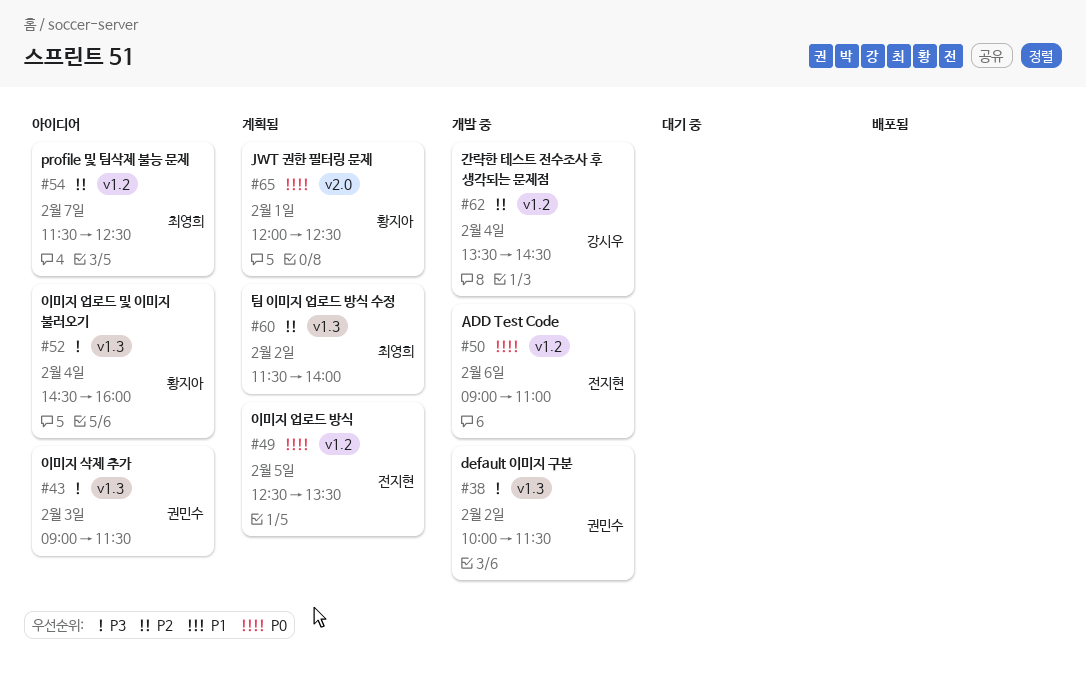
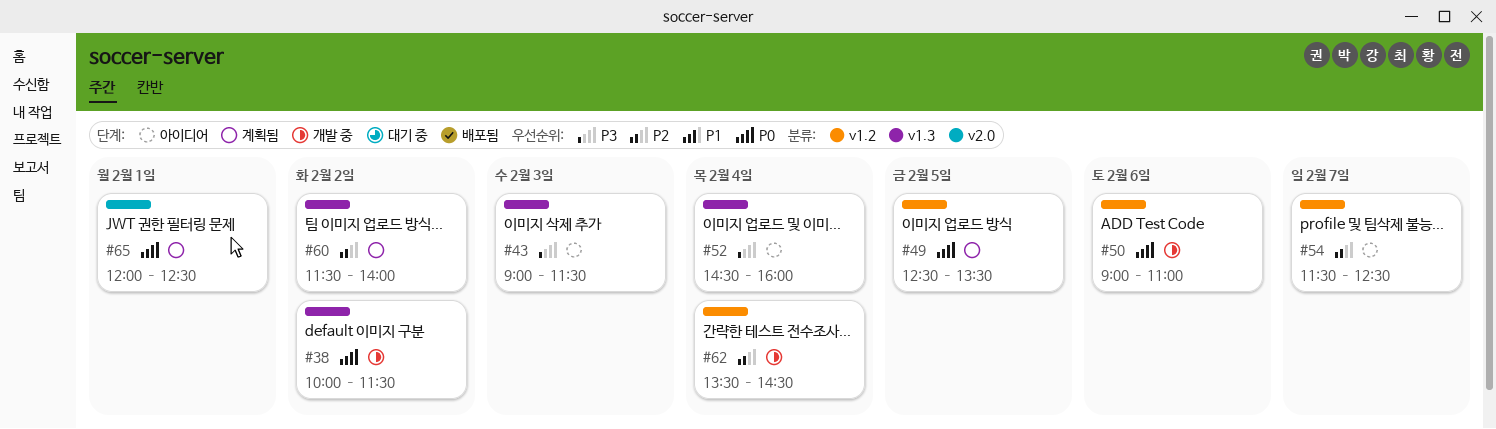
#38, priority: P3 -> P0

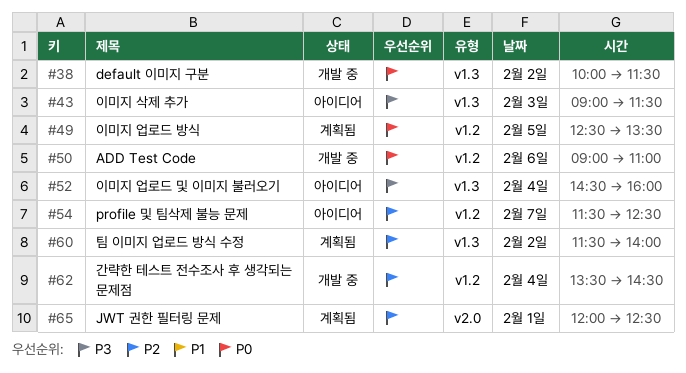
#65, priority: P0 -> P2

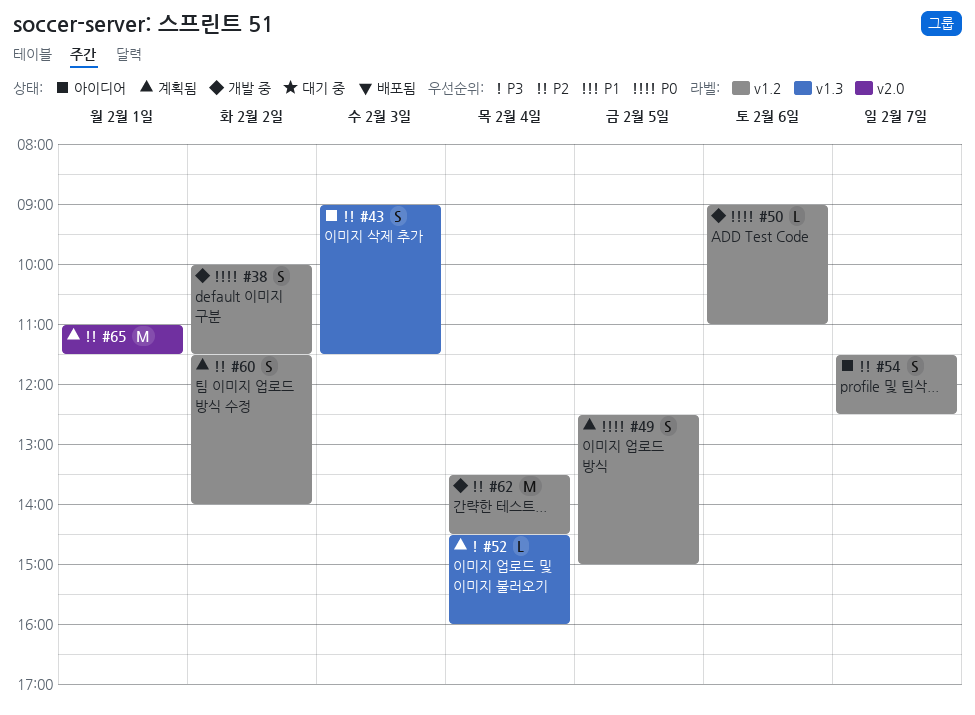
#38, label: v1.3 -> v1.2
#43, priority: P3 -> P2
#49, ends: 13:30 -> 15:00
#52, status: 아이디어 -> 계획됨
#60, label: v1.3 -> v1.2
#65, begins: 12:00 -> 11:00
#65, ends: 12:30 -> 11:30

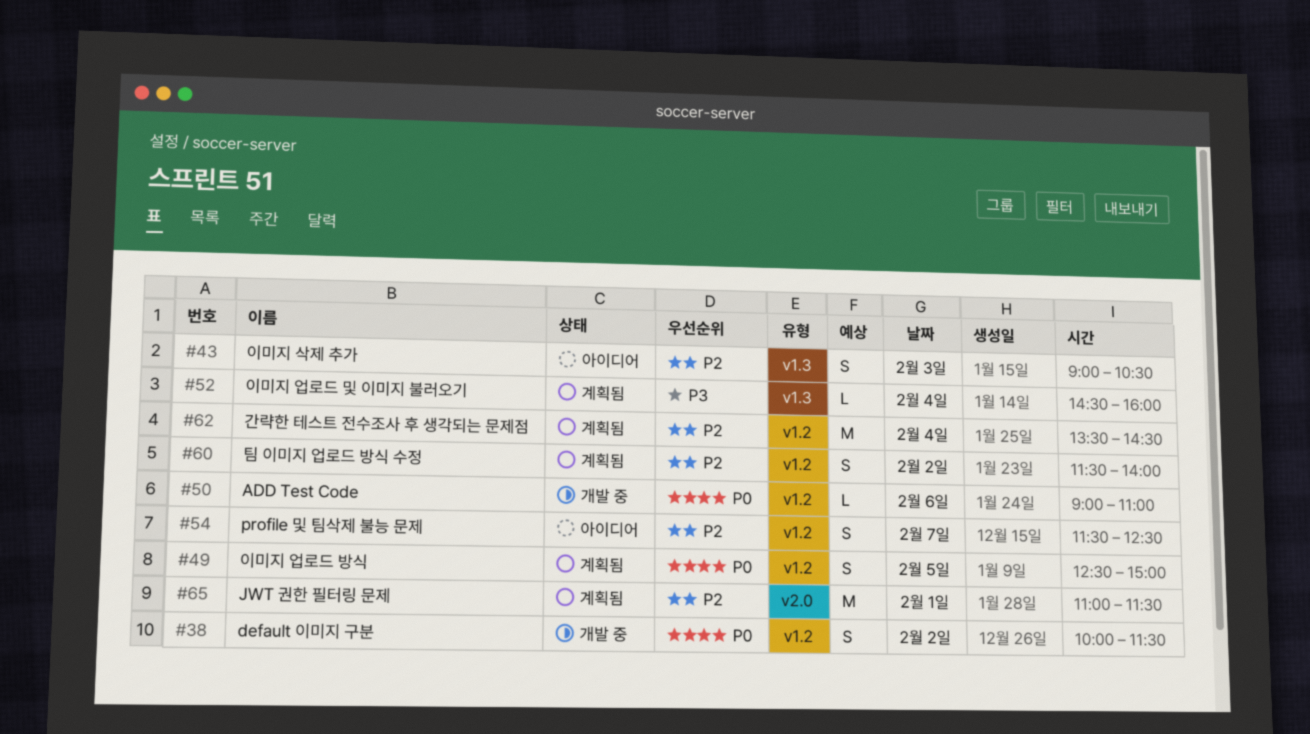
#43, ends: 11:30 -> 10:30
#62, status: 개발 중 -> 계획됨

